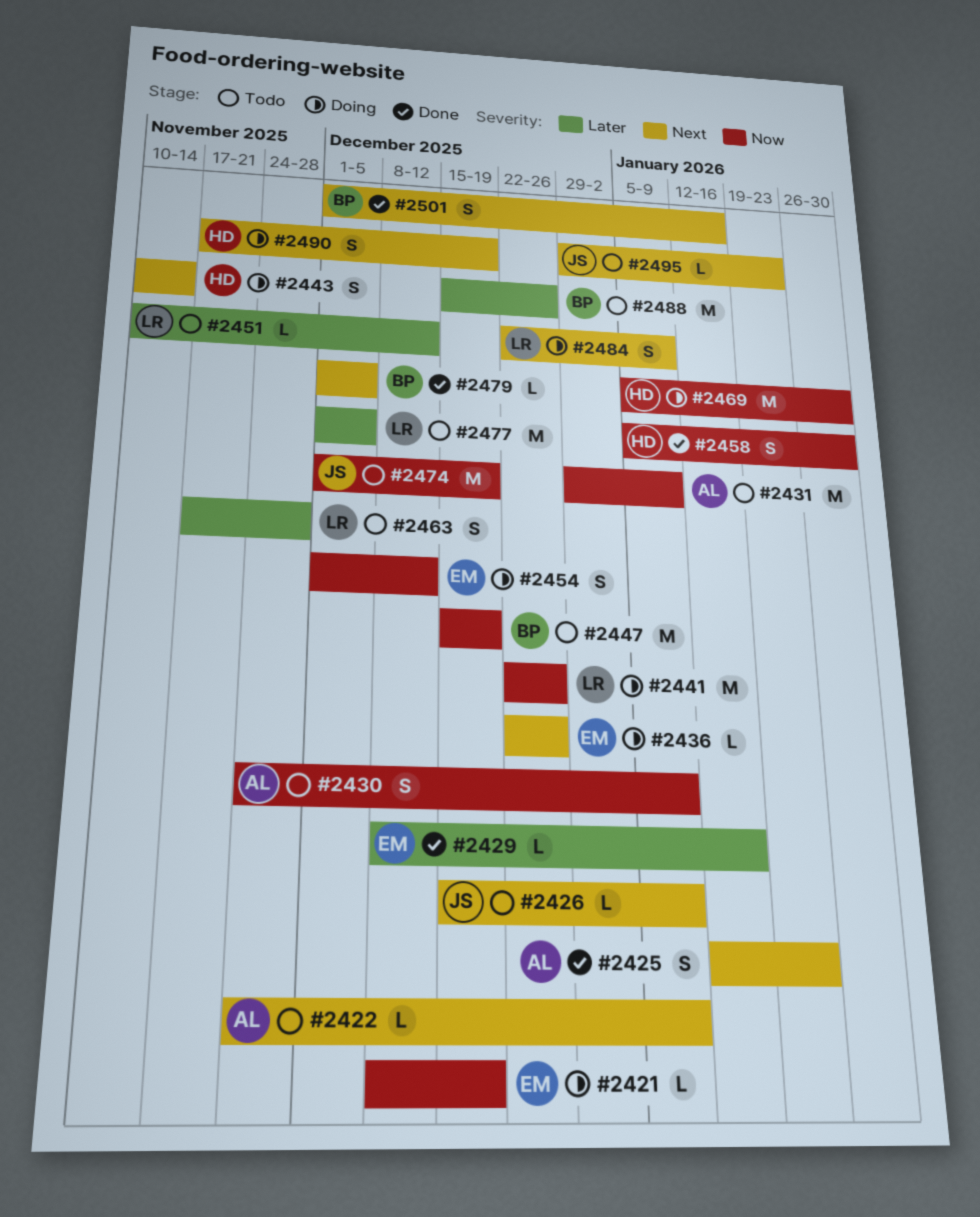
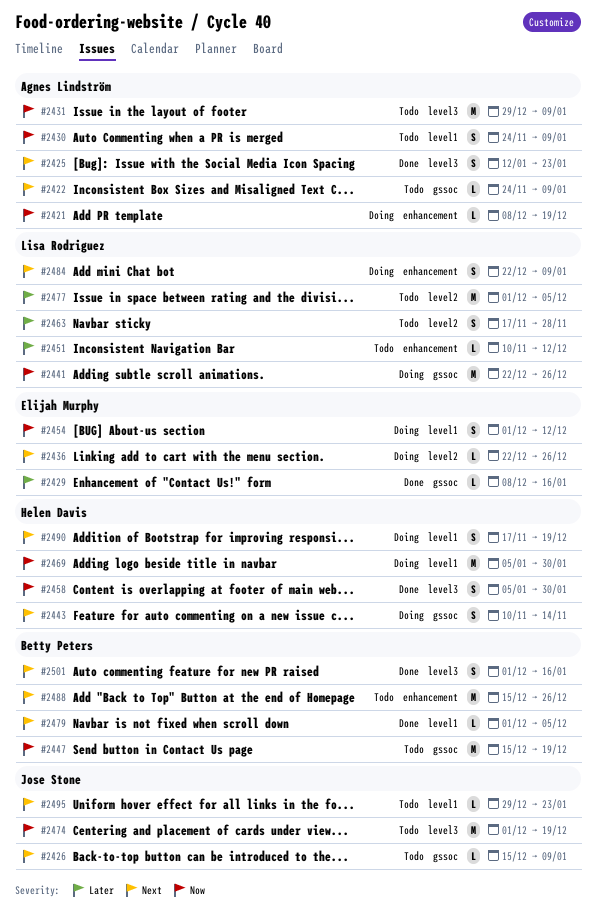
#2421, owner: Elijah Murphy -> Agnes Lindström
#2488, priority: Later -> Next

